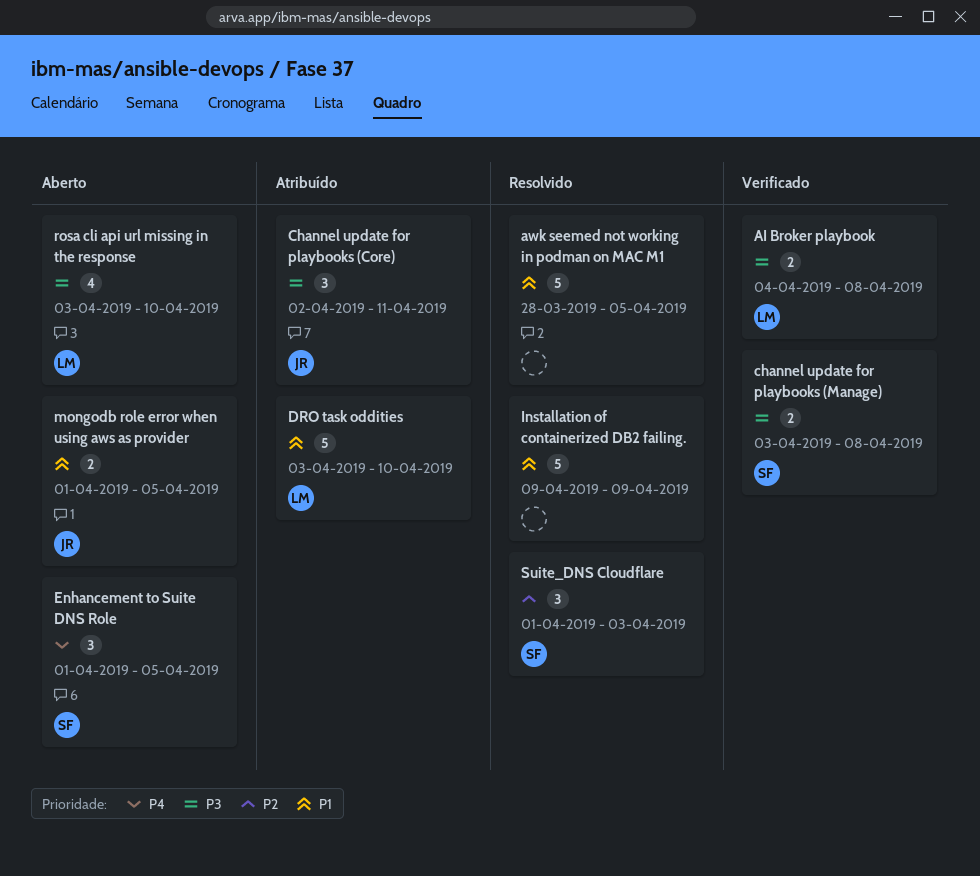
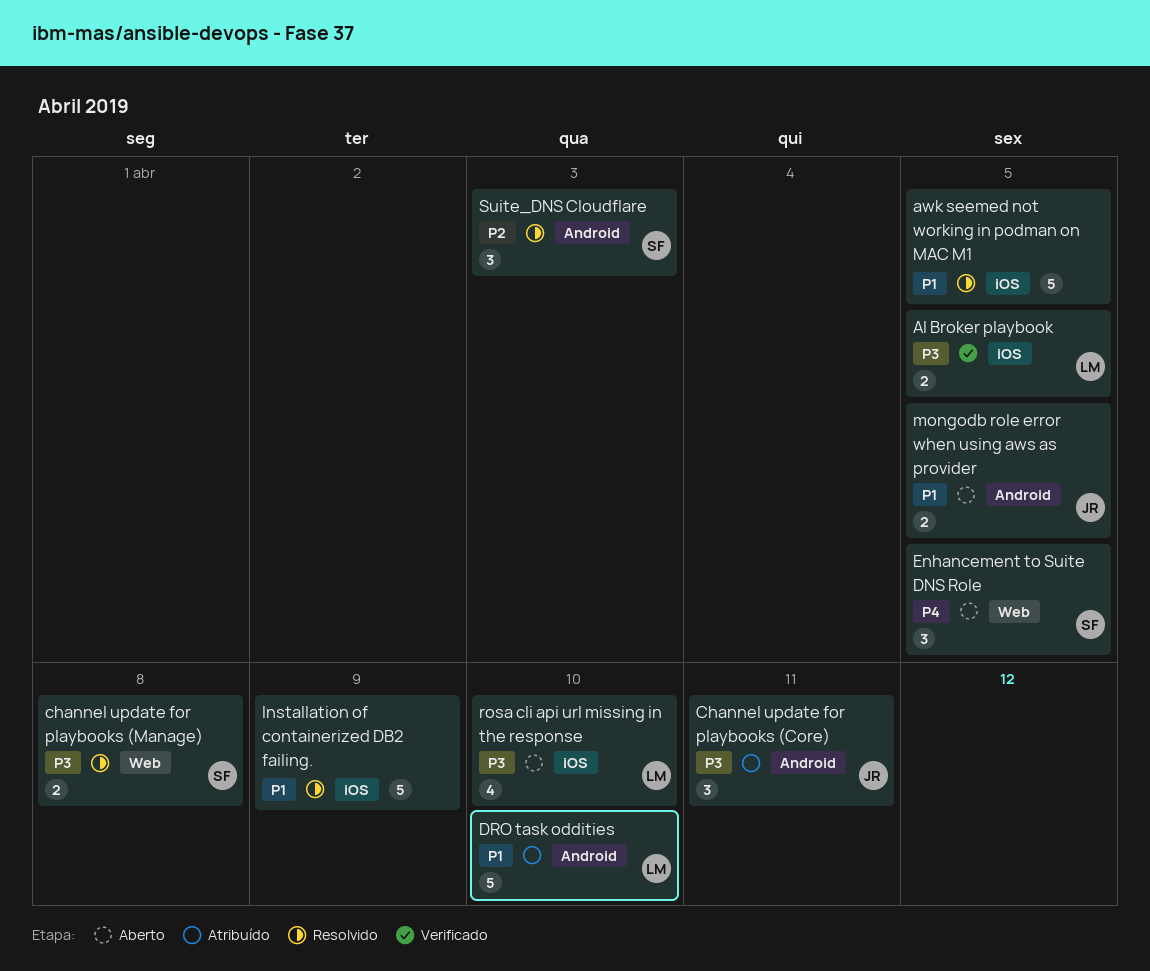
AI Broker playbook, due: Apr 8 -> Apr 5
channel update for playbooks (Manage), status: Verificado -> Resolvido

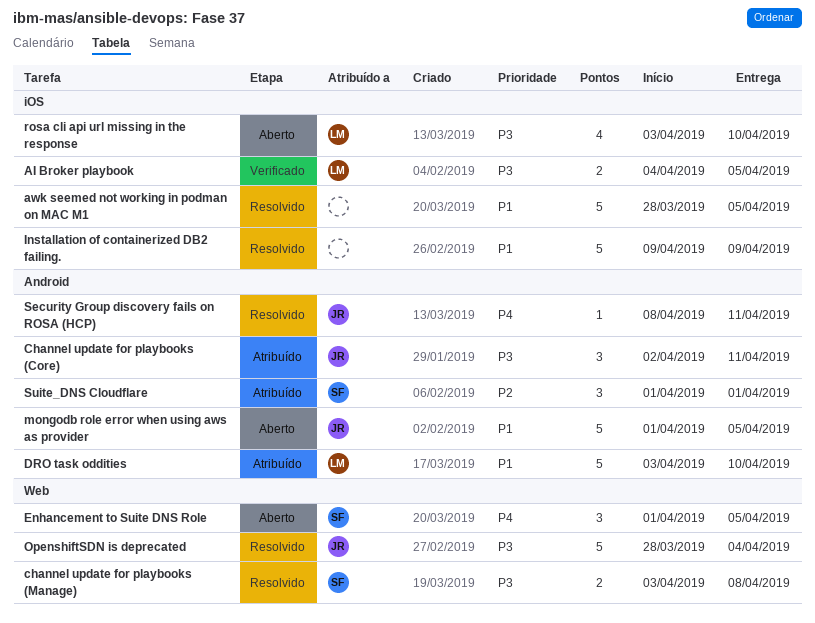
mongodb role error when using aws as provider, estimate: 2 -> 5
OpenshiftSDN is deprecated: none -> present
Security Group discovery fails on ROSA (HCP): none -> present
Suite_DNS Cloudflare, status: Resolvido -> Atribuído
Suite_DNS Cloudflare, due: Apr 3 -> Apr 1

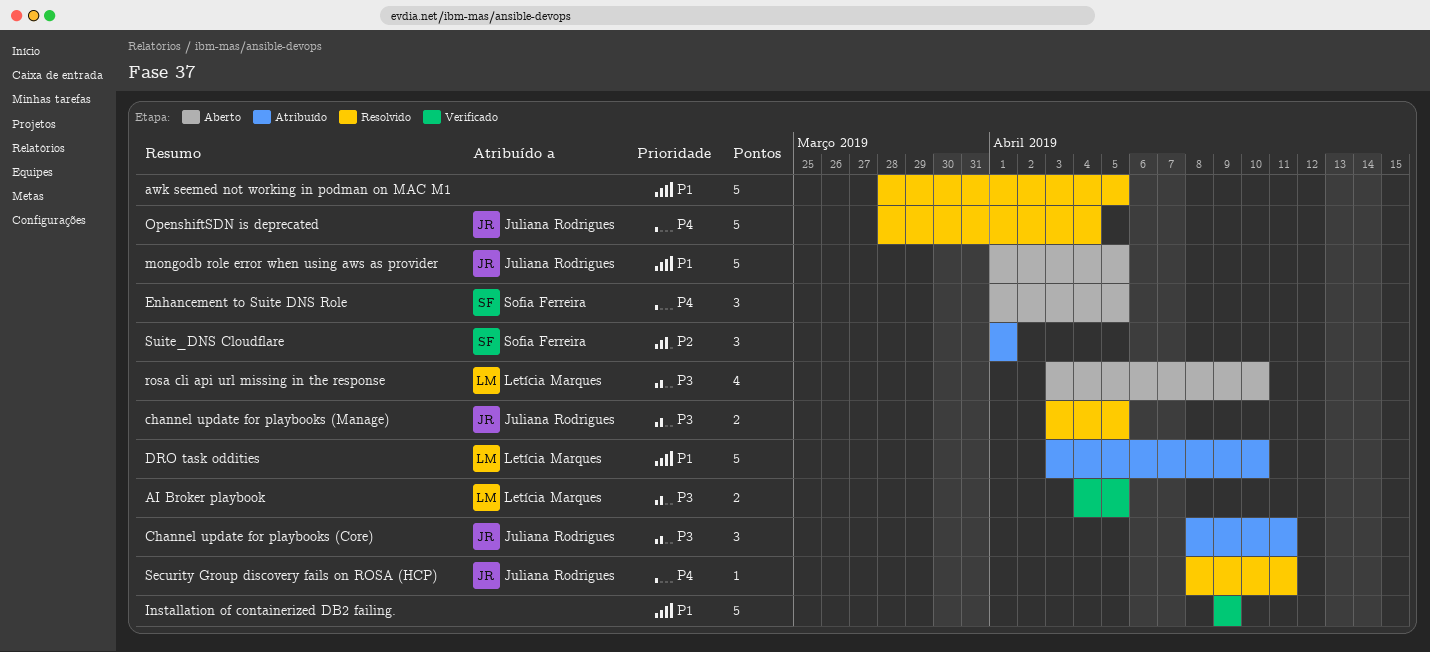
Channel update for playbooks (Core), start: Apr 2 -> Apr 8
channel update for playbooks (Manage), owner: Sofia Ferreira -> Juliana Rodrigues
channel update for playbooks (Manage), due: Apr 8 -> Apr 5
Installation of containerized DB2 failing., status: Resolvido -> Verificado
OpenshiftSDN is deprecated, priority: P3 -> P4

